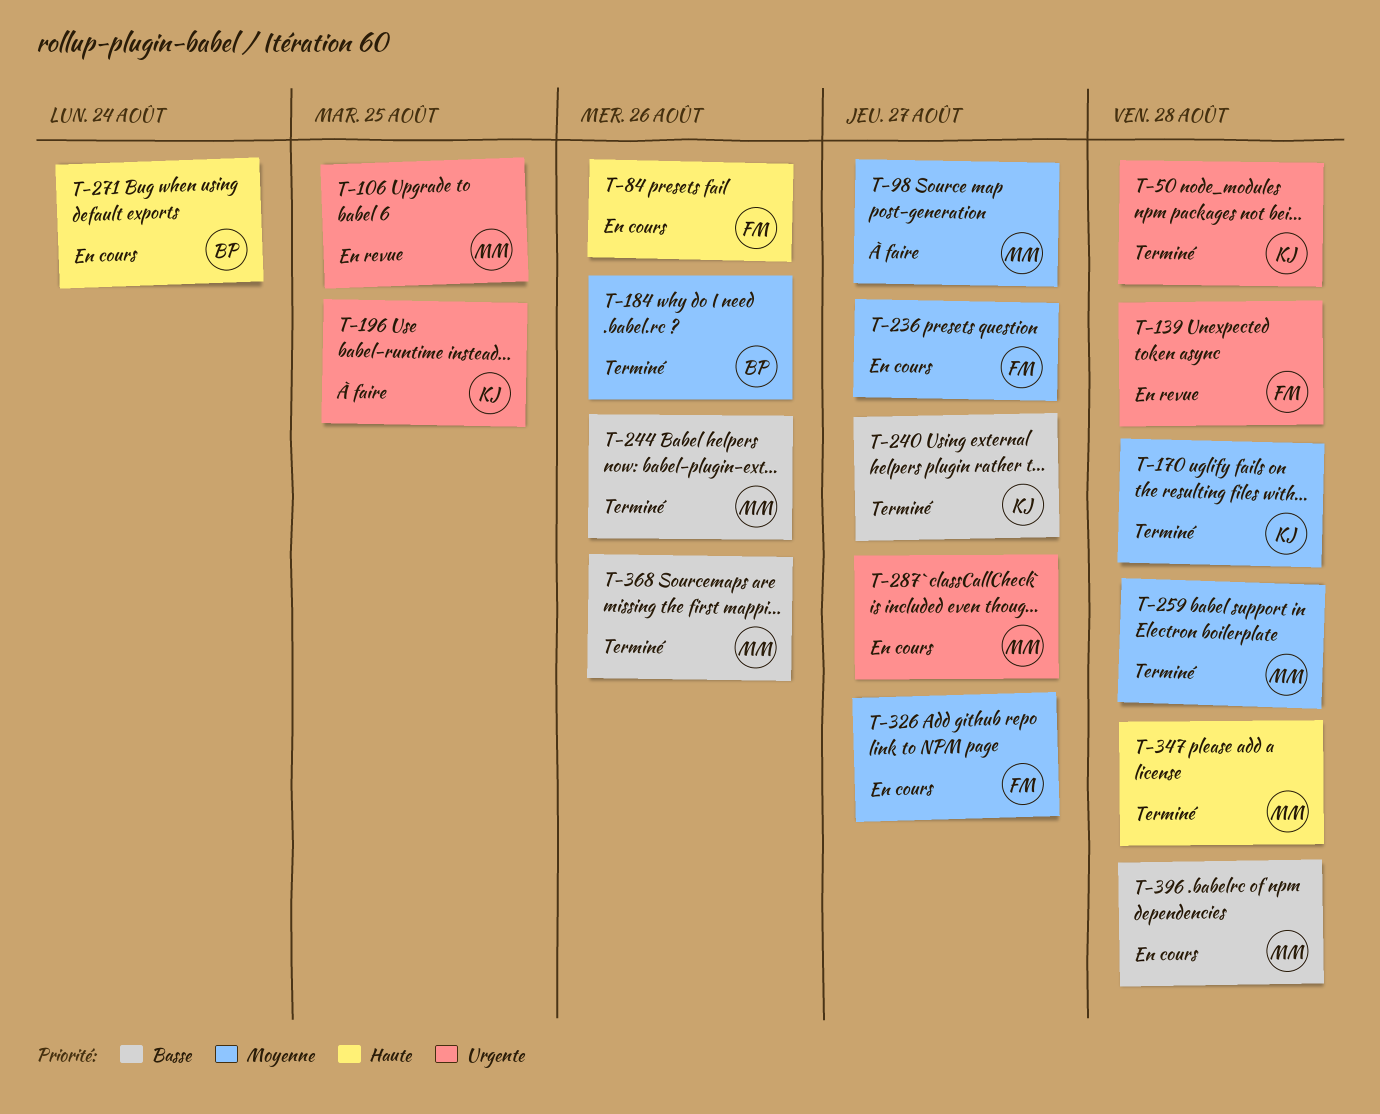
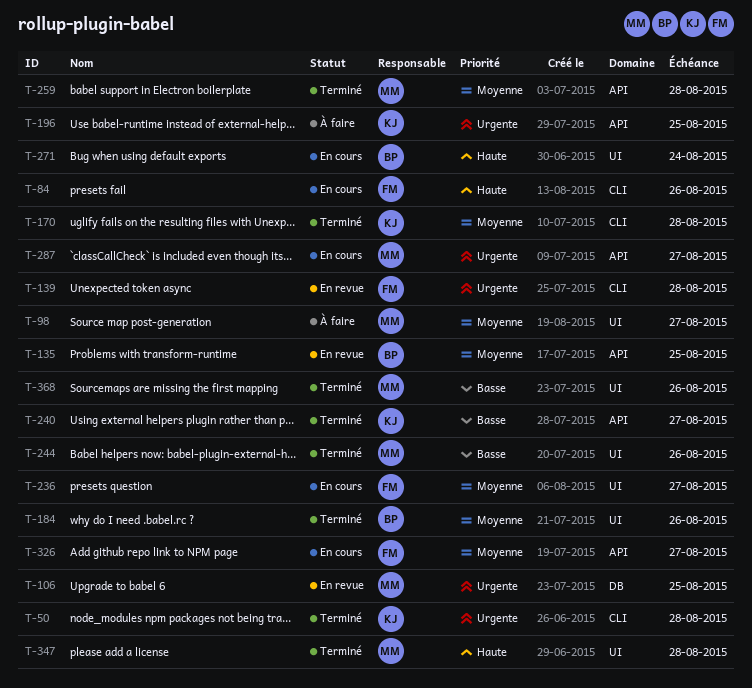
T-135: none -> present
T-396: present -> none

